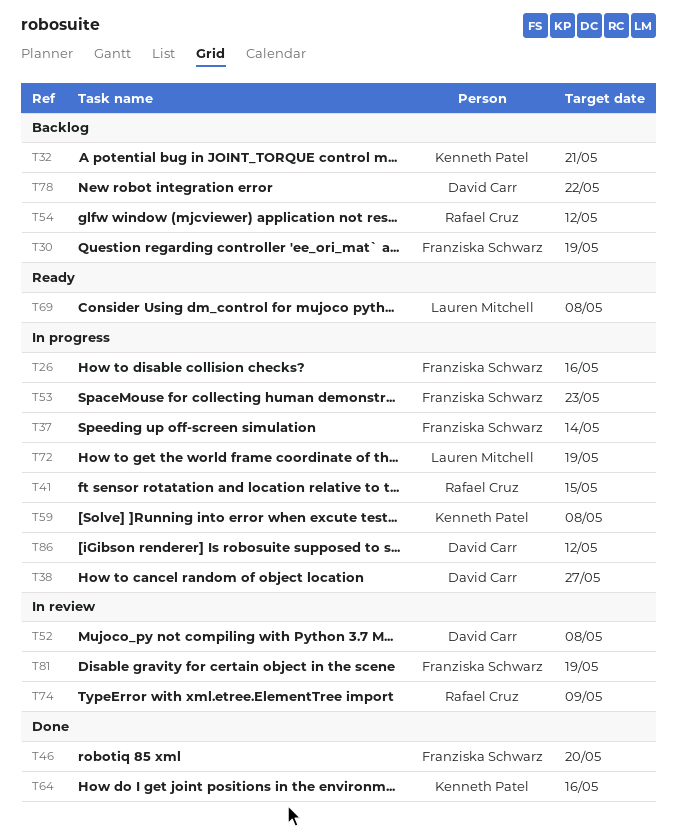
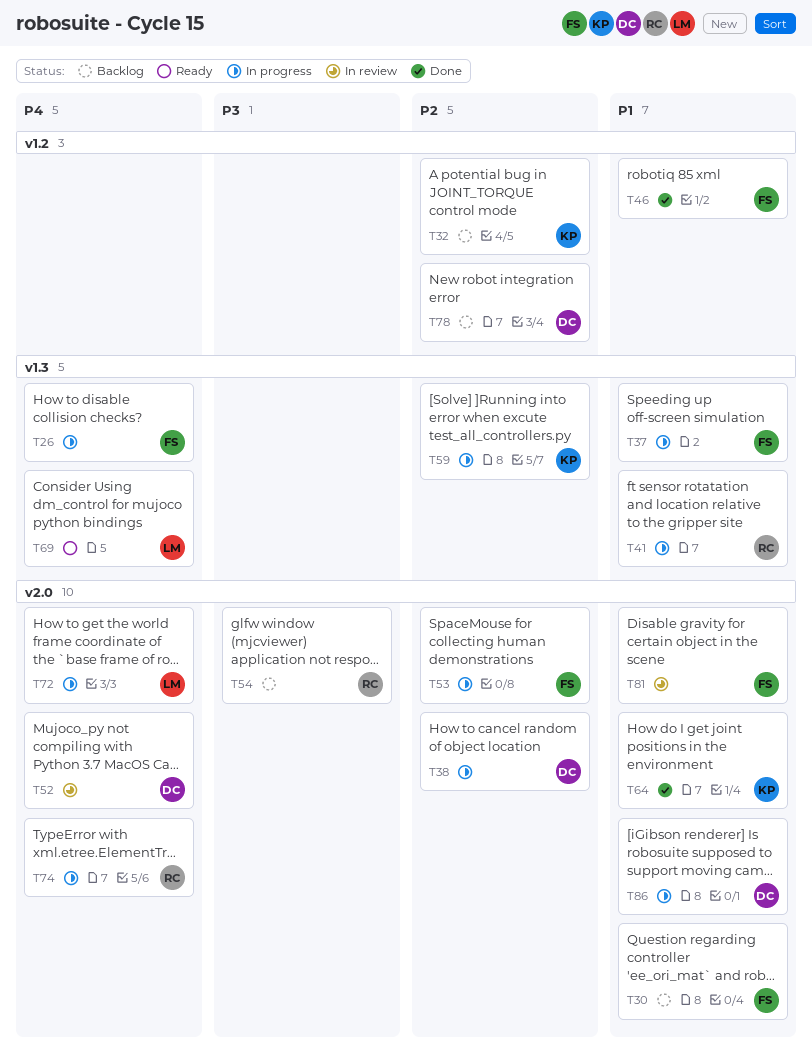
T74, status: In review -> In progress

